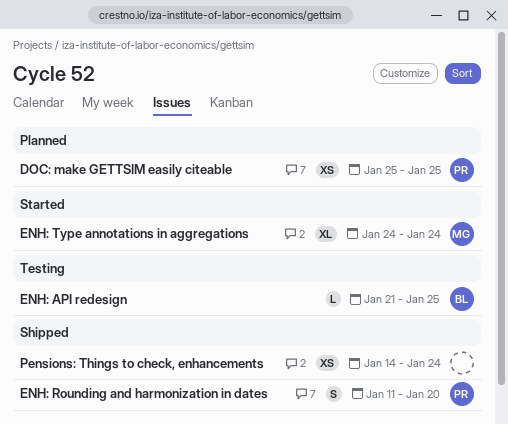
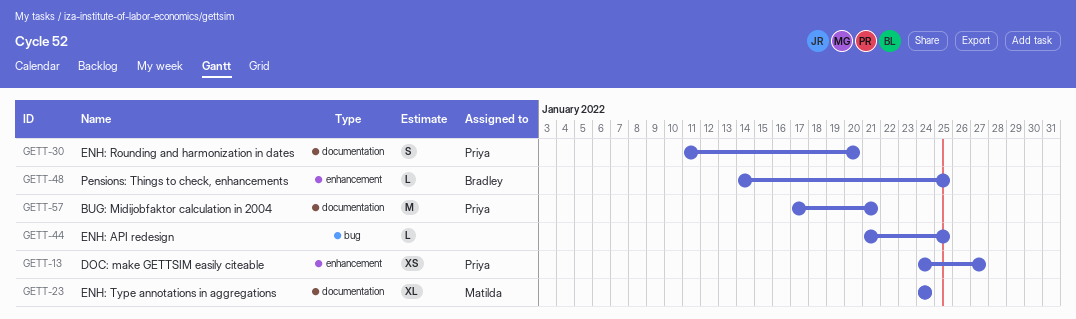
BUG: Midijobfaktor calculation in 2004: none -> present
DOC: make GETTSIM easily citeable, start: Jan 25 -> Jan 24
DOC: make GETTSIM easily citeable, due: Jan 25 -> Jan 27
ENH: API redesign, owner: Bradley -> none
Pensions: Things to check, enhancements, owner: none -> Bradley
Pensions: Things to check, enhancements, estimate: XS -> L
Pensions: Things to check, enhancements, due: Jan 24 -> Jan 25

